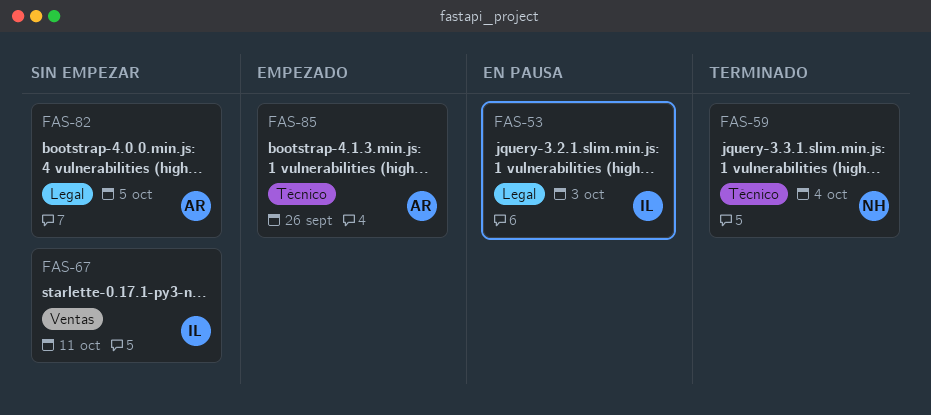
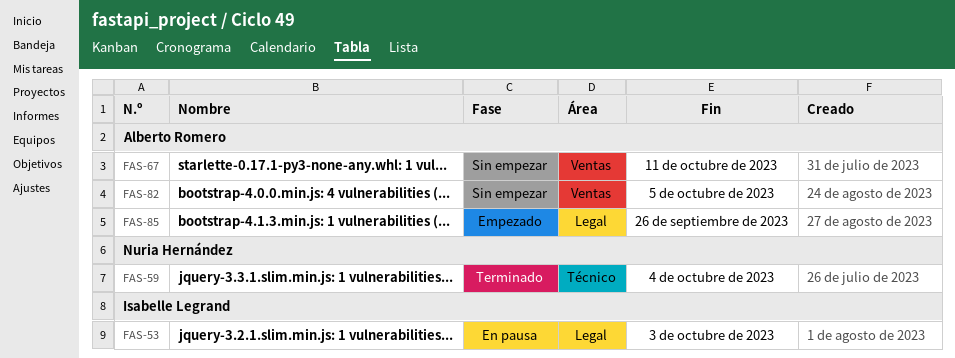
FAS-67, owner: Isabelle Legrand -> Alberto Romero
FAS-82, label: Legal -> Ventas
FAS-85, label: Técnico -> Legal

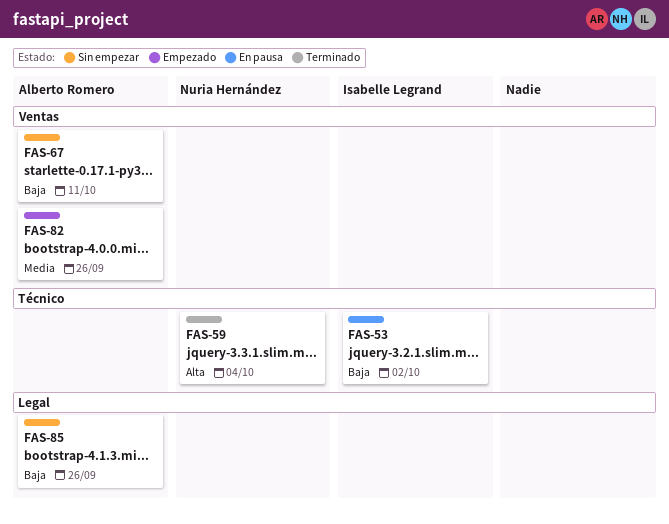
FAS-53, label: Legal -> Técnico
FAS-53, due: Oct 3 -> Oct 2
FAS-82, status: Sin empezar -> Empezado
FAS-82, due: Oct 5 -> Sep 26
FAS-85, status: Empezado -> Sin empezar

